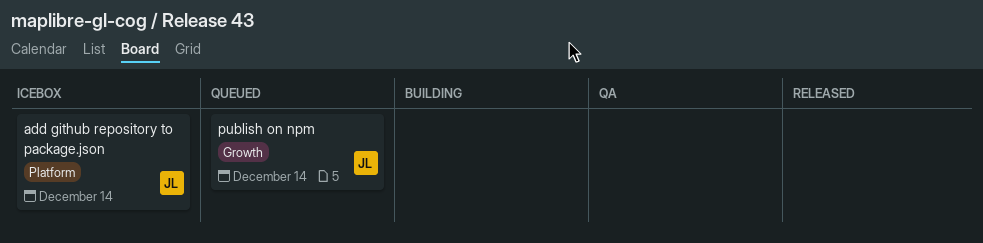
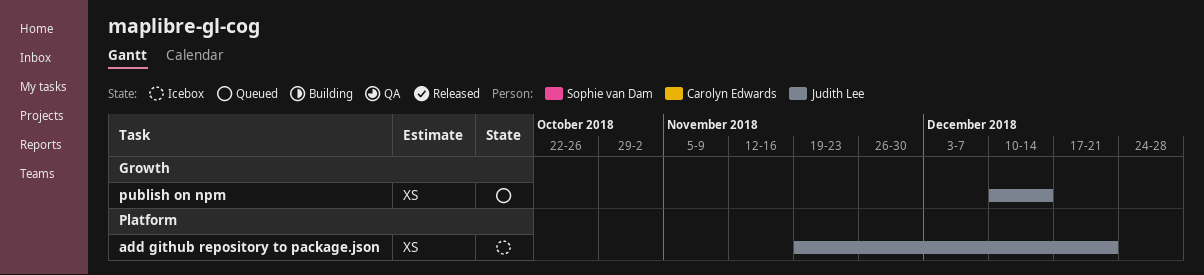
add github repository to package.json, due: Dec 14 -> Dec 21

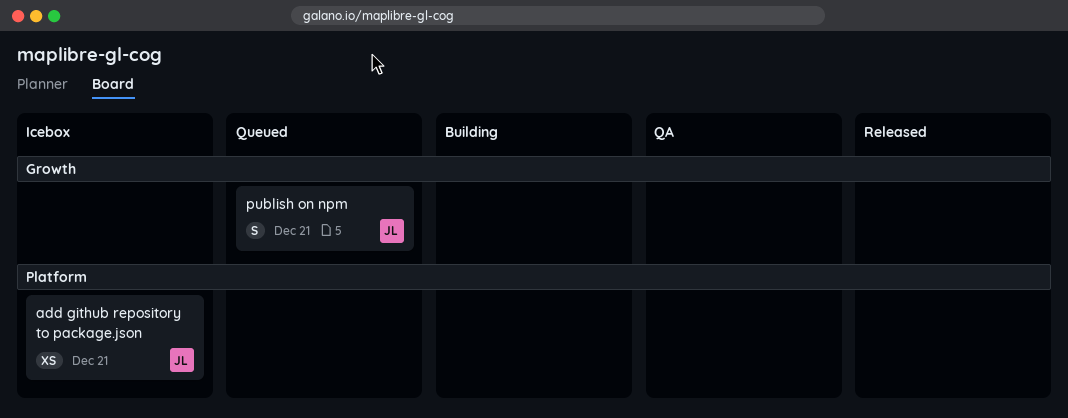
publish on npm, estimate: XS -> S
publish on npm, due: Dec 14 -> Dec 21

